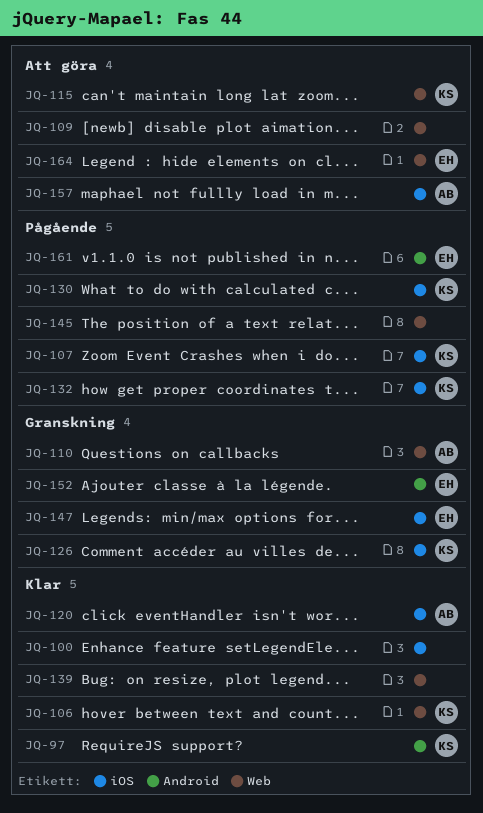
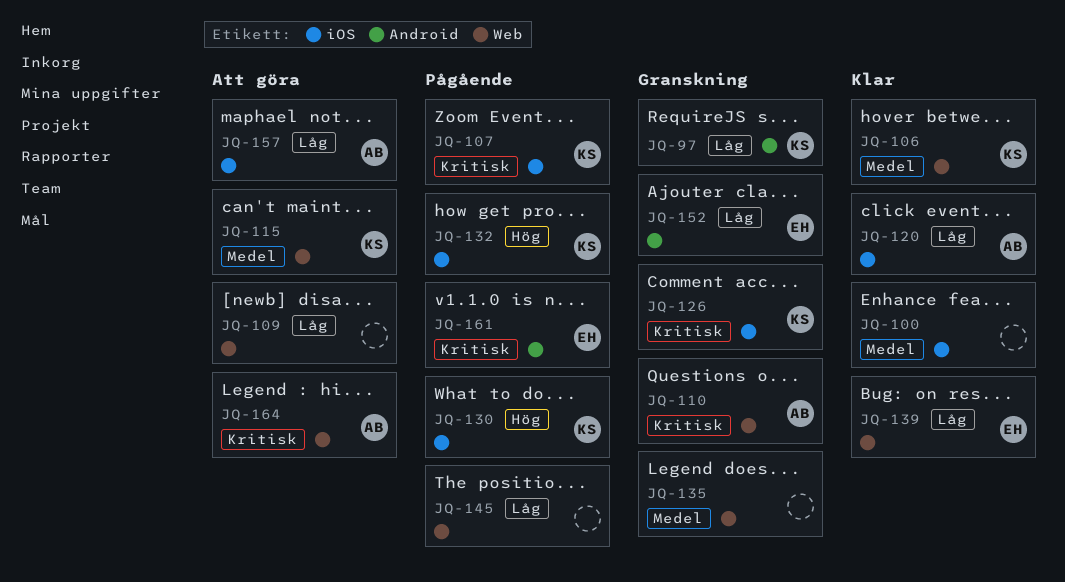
JQ-97, status: Klar -> Granskning
JQ-135: none -> present
JQ-139, owner: none -> EH
JQ-147: present -> none
JQ-164, owner: EH -> AB

